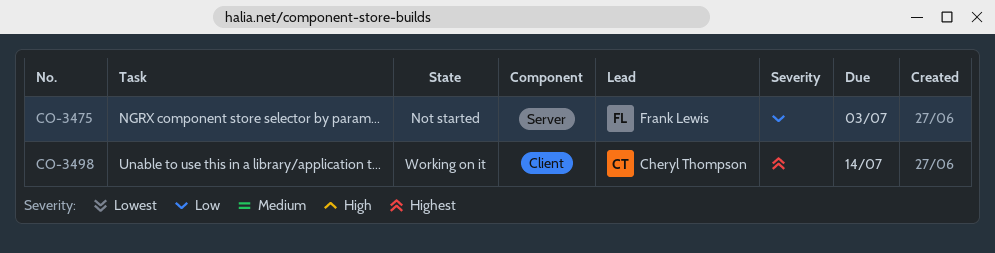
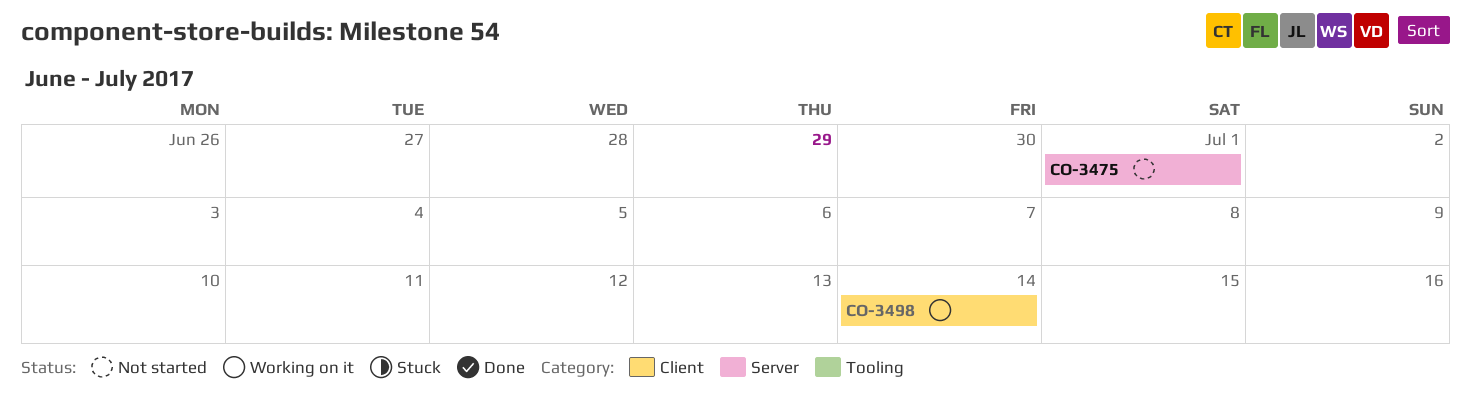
CO-3475, due: Jul 3 -> Jul 1

